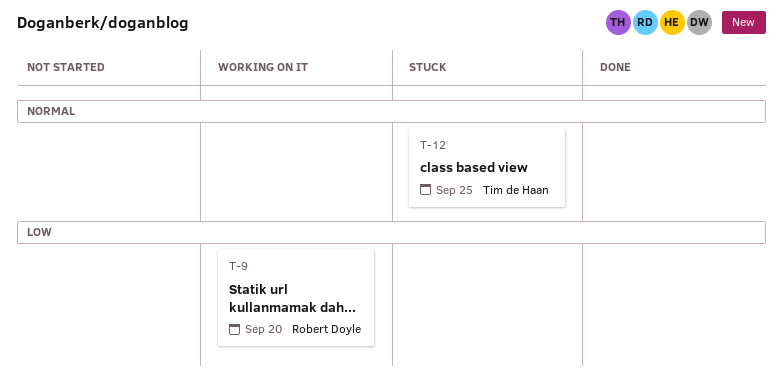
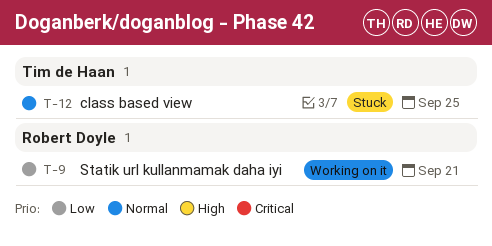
T-9, due: Sep 20 -> Sep 21

